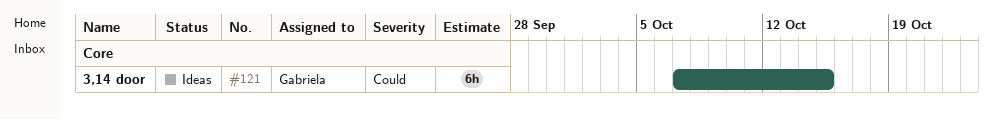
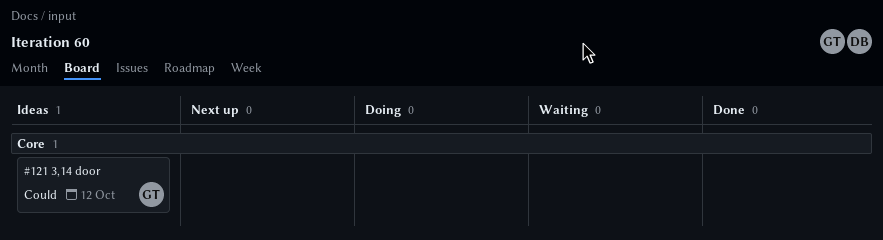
#121, due: Oct 15 -> Oct 12

